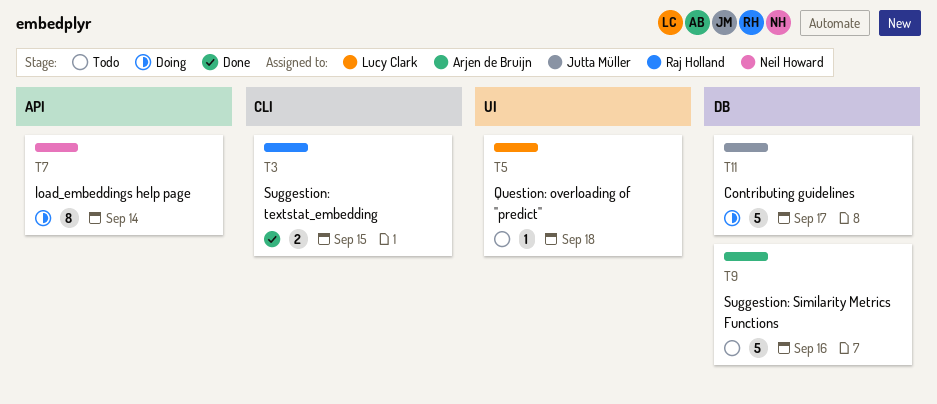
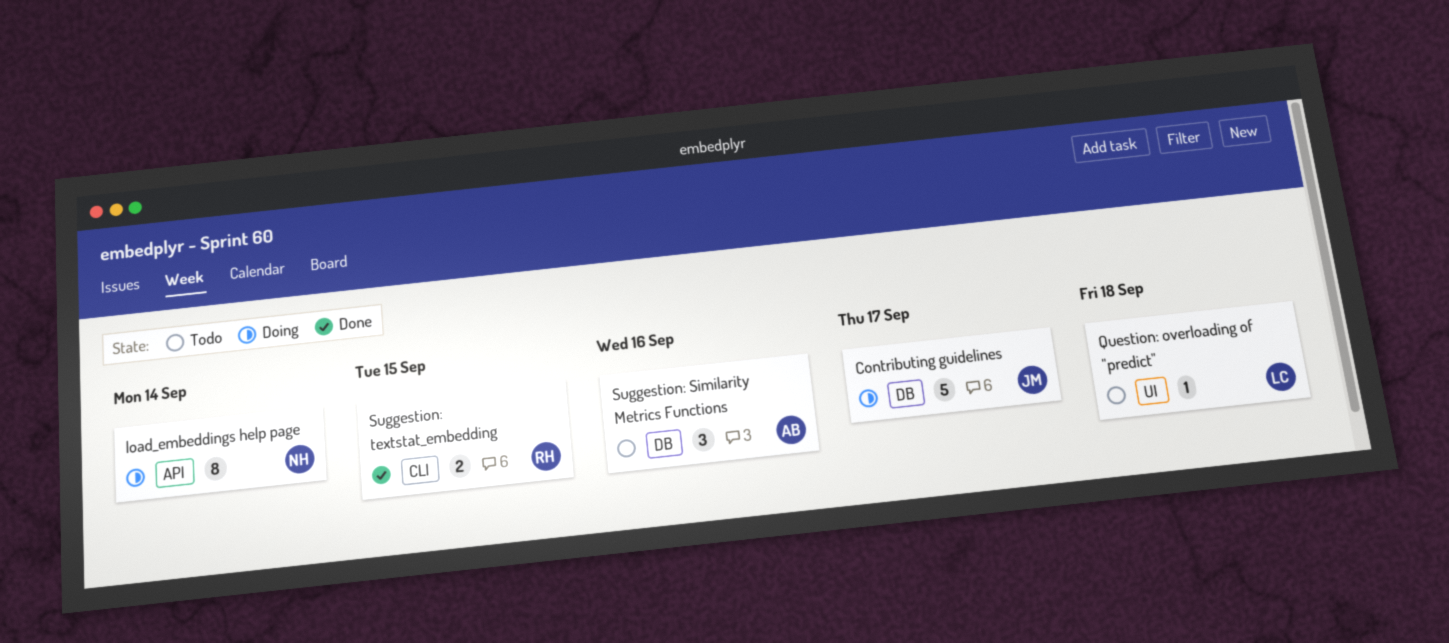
Suggestion: Similarity Metrics Functions, estimate: 5 -> 3

